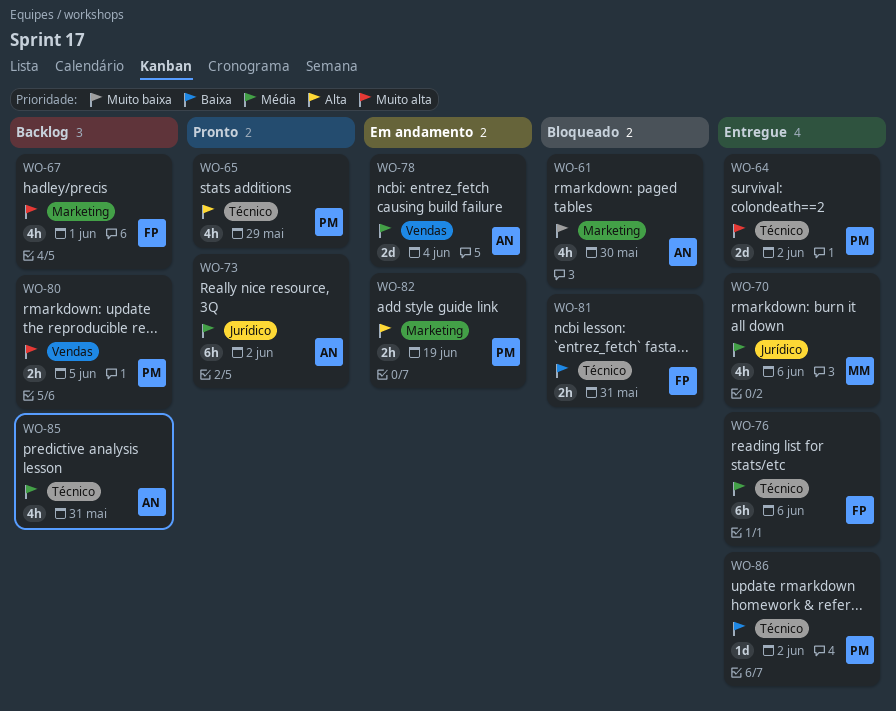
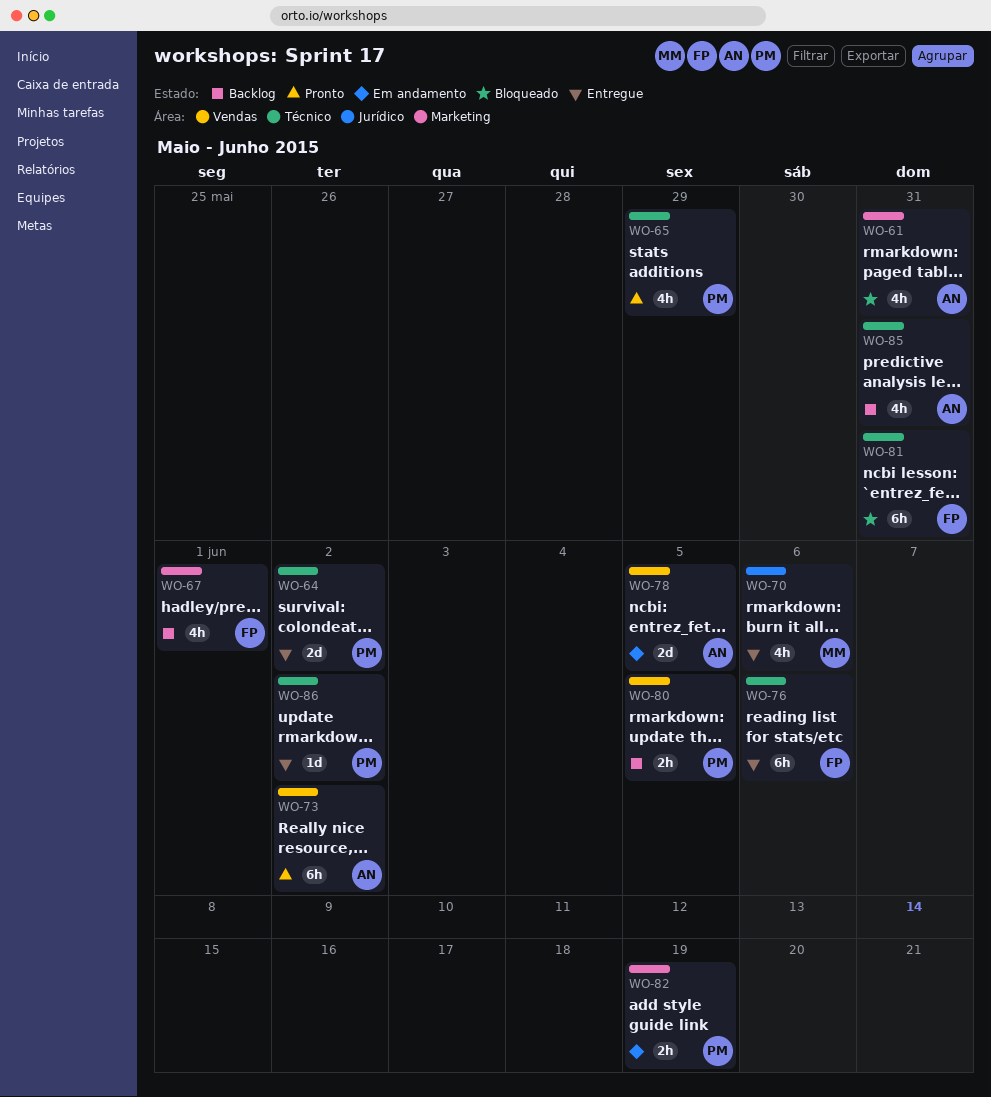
WO-61, due: May 30 -> May 31
WO-73, label: Jurídico -> Vendas
WO-78, due: Jun 4 -> Jun 5
WO-81, estimate: 2h -> 6h

